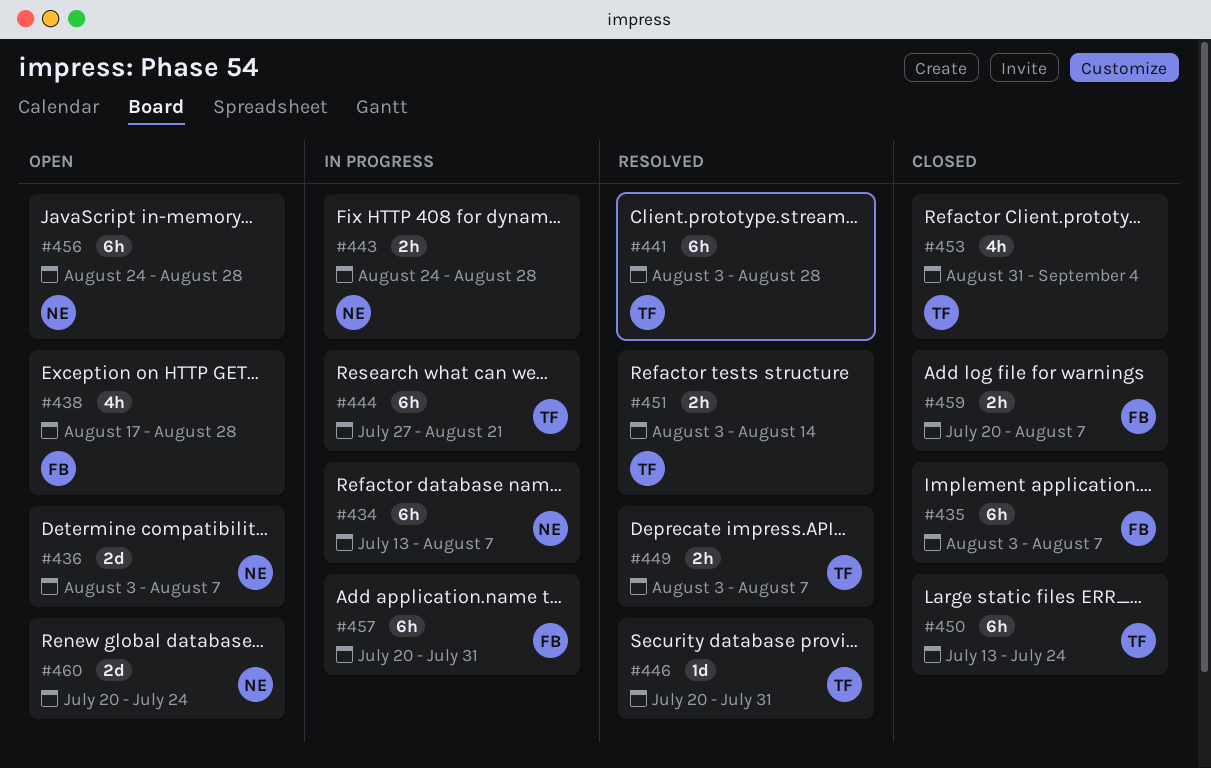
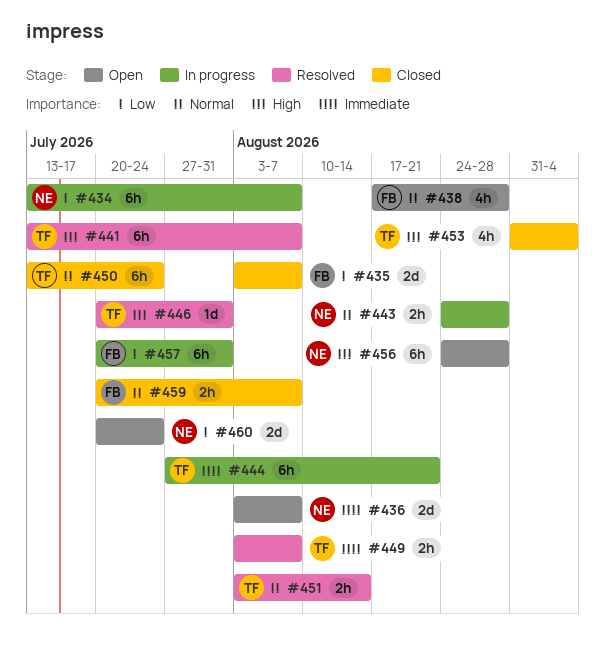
#435, estimate: 6h -> 2d
#441, start: Aug 3 -> Jul 13
#441, due: Aug 28 -> Aug 7

